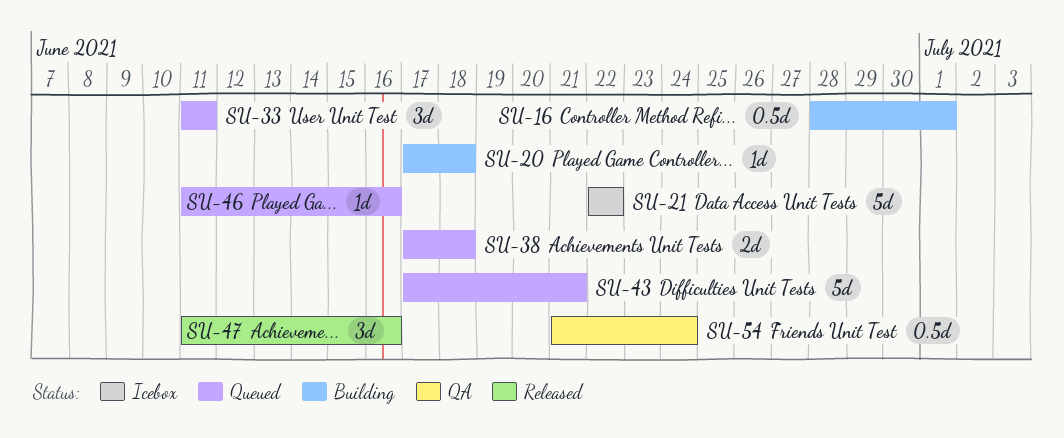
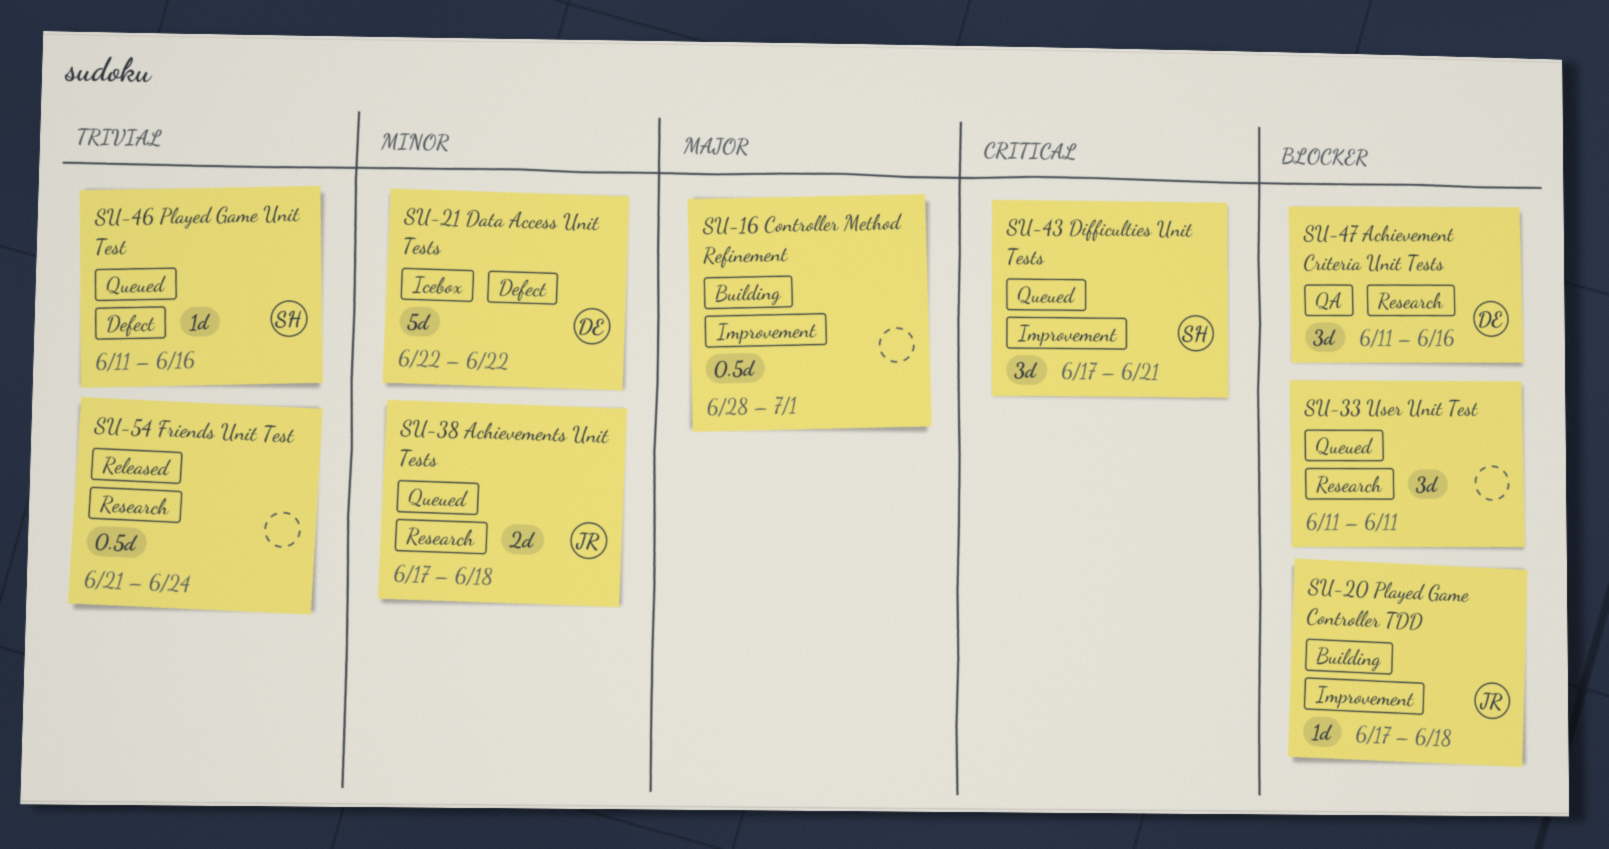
SU-43, estimate: 5d -> 3d
SU-47, status: Released -> QA
SU-54, status: QA -> Released

